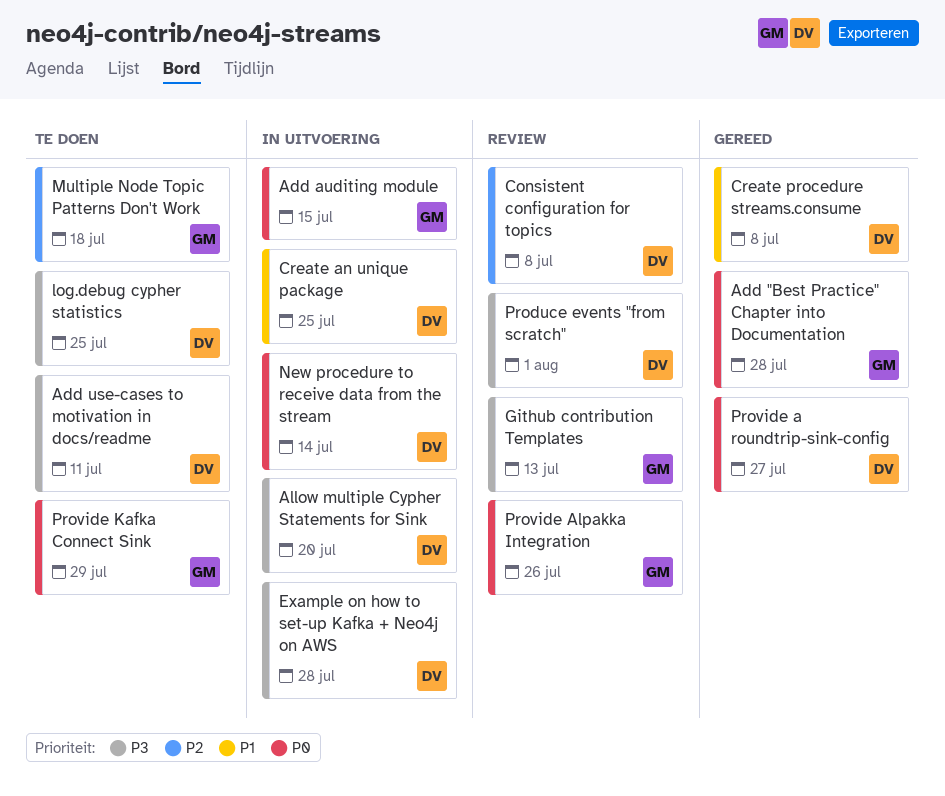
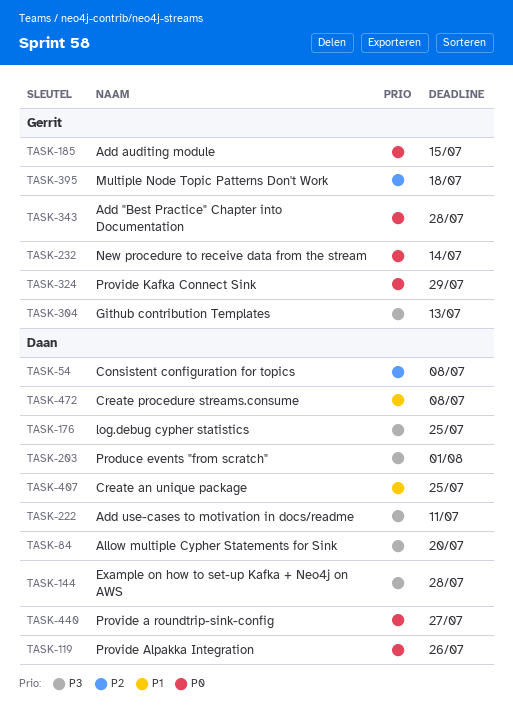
New procedure to receive data from the stream, owner: Daan -> Gerrit
Provide Alpakka Integration, owner: Gerrit -> Daan

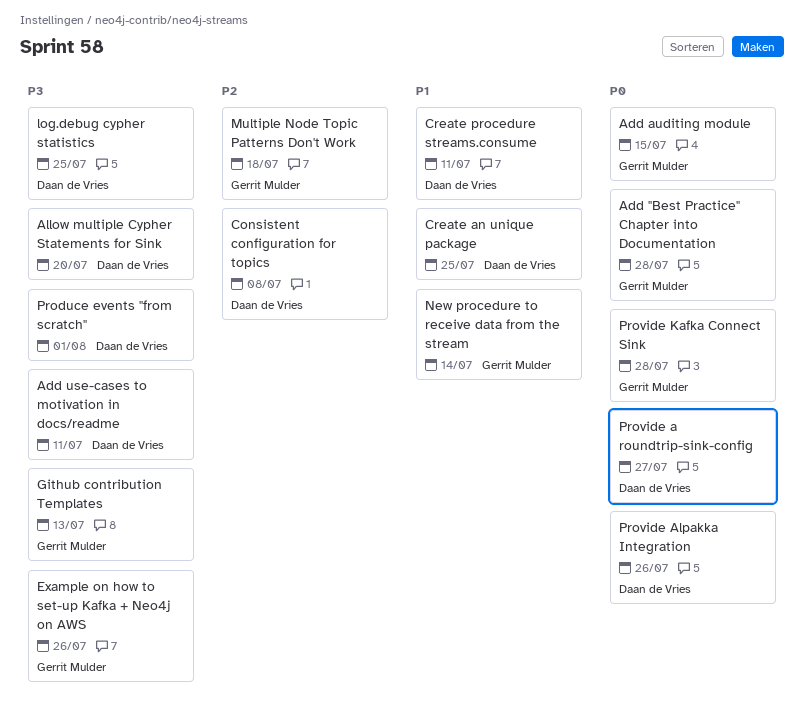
Create procedure streams.consume, due: Jul 8 -> Jul 11
Example on how to set-up Kafka + Neo4j on AWS, owner: Daan de Vries -> Gerrit Mulder
Example on how to set-up Kafka + Neo4j on AWS, due: Jul 28 -> Jul 26
New procedure to receive data from the stream, priority: P0 -> P1
Provide Kafka Connect Sink, due: Jul 29 -> Jul 28

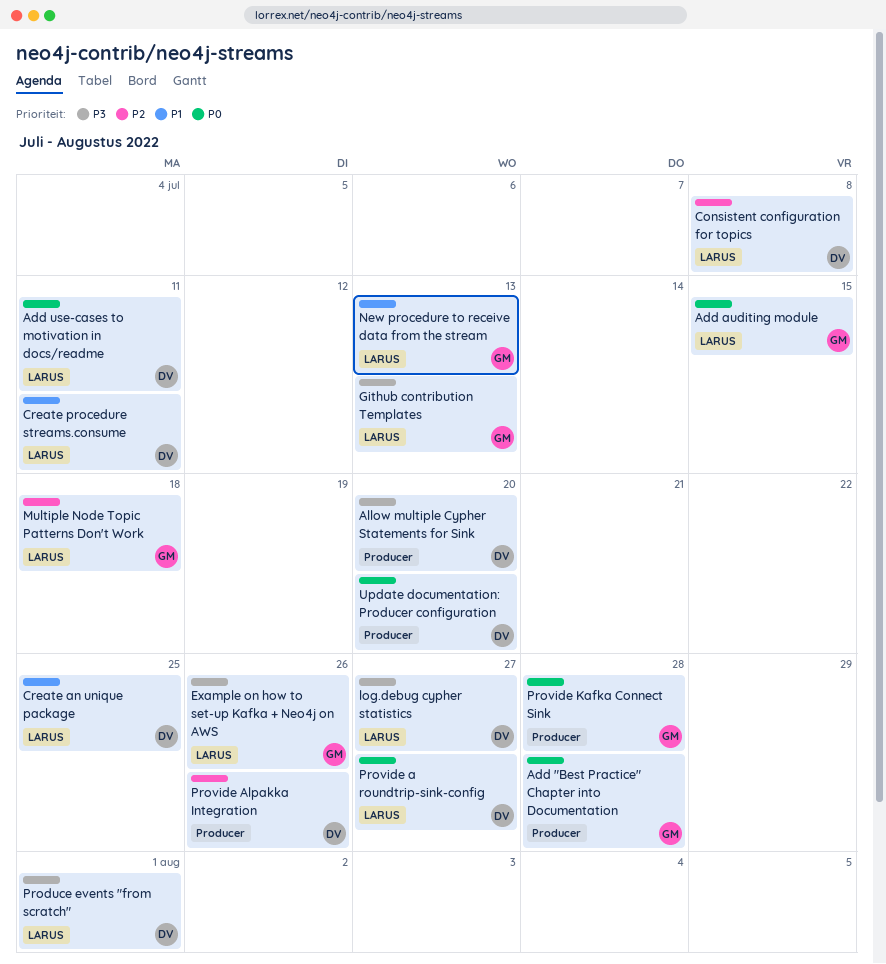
Add use-cases to motivation in docs/readme, priority: P3 -> P0
log.debug cypher statistics, due: Jul 25 -> Jul 27
New procedure to receive data from the stream, due: Jul 14 -> Jul 13
Provide Alpakka Integration, priority: P0 -> P2
Update documentation: Producer configuration: none -> present

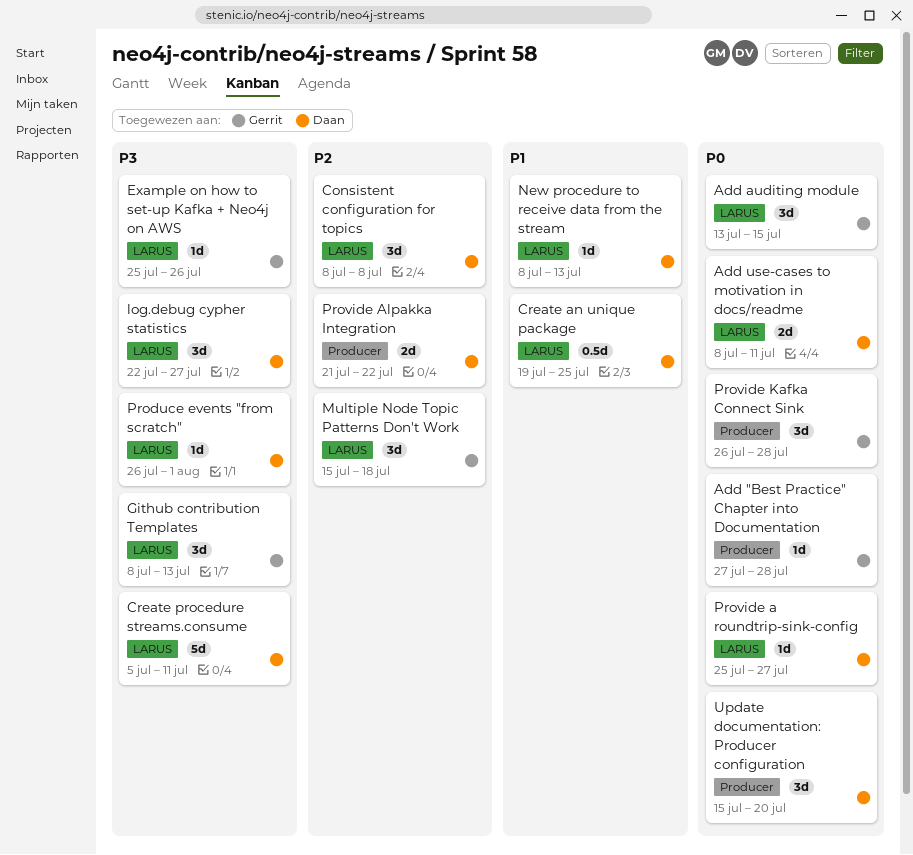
Allow multiple Cypher Statements for Sink: present -> none
Create procedure streams.consume, priority: P1 -> P3
New procedure to receive data from the stream, owner: Gerrit -> Daan
Provide Alpakka Integration, due: Jul 26 -> Jul 22

